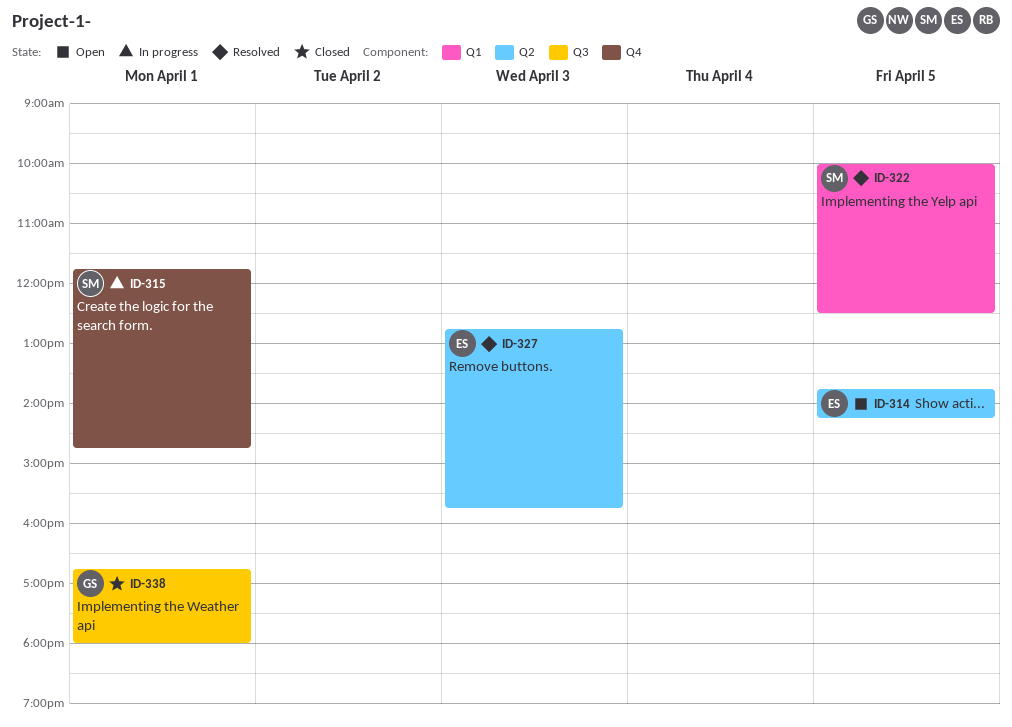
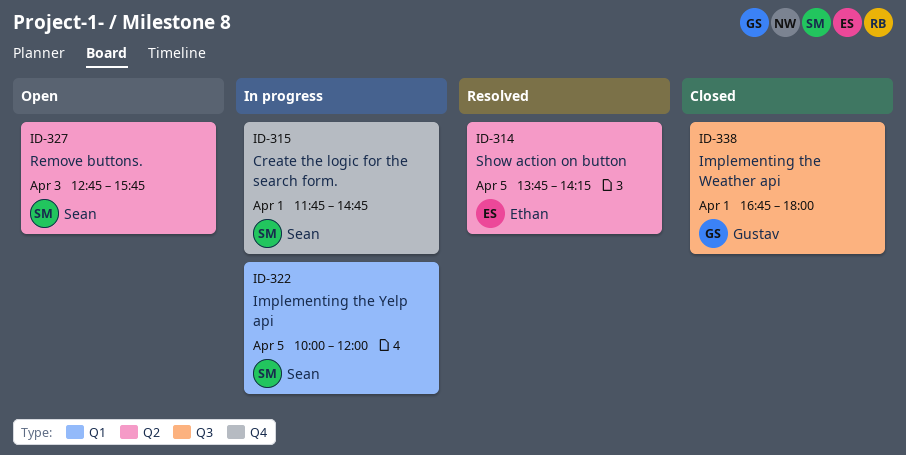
ID-314, status: Open -> Resolved
ID-322, status: Resolved -> In progress
ID-322, ends: 12:30 -> 12:00
ID-327, status: Resolved -> Open
ID-327, owner: Ethan -> Sean

